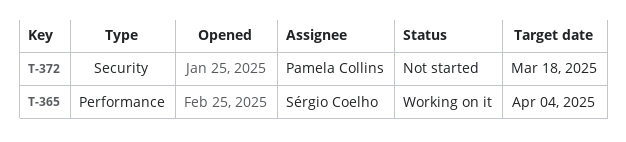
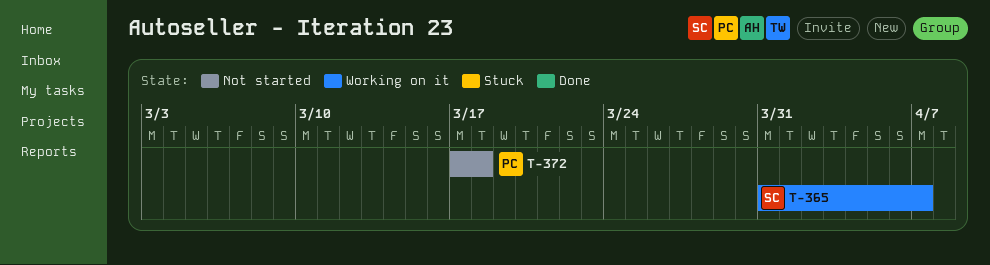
T-365, due: Apr 4 -> Apr 7

